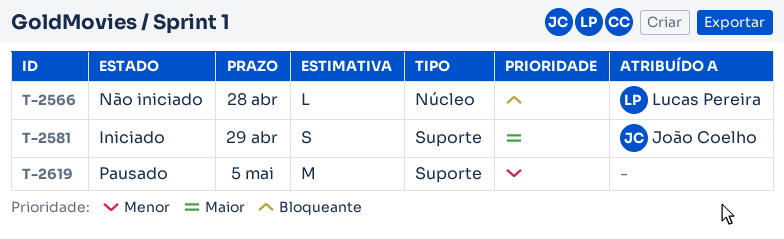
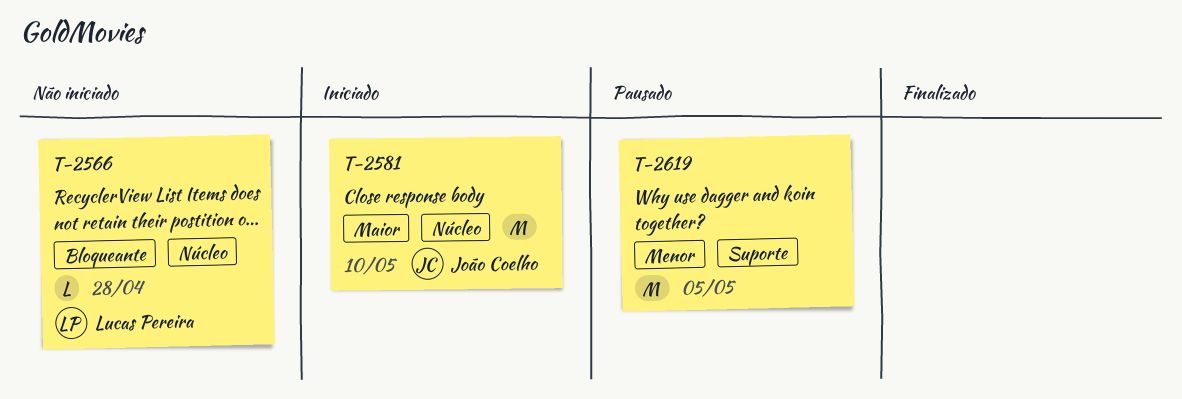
T-2581, label: Suporte -> Núcleo
T-2581, estimate: S -> M
T-2581, due: Apr 29 -> May 10

